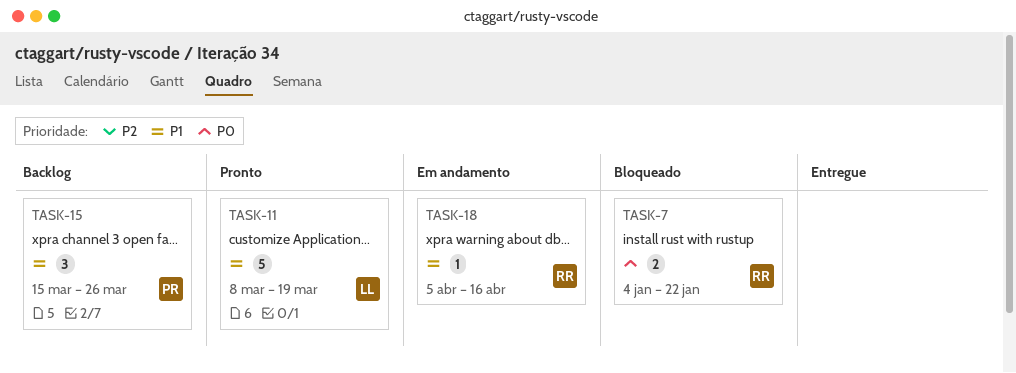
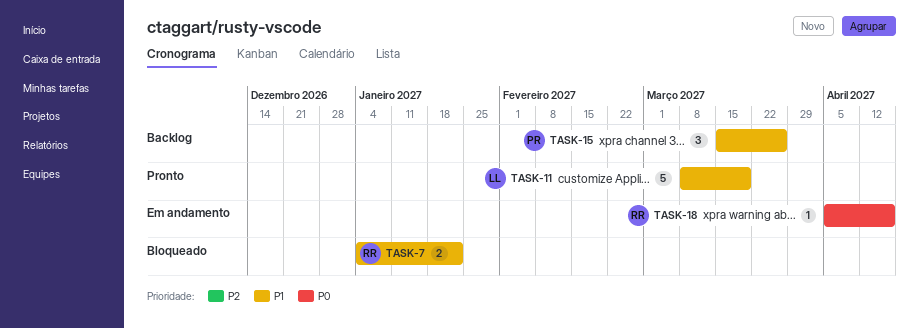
TASK-7, priority: P0 -> P1
TASK-18, priority: P1 -> P0

